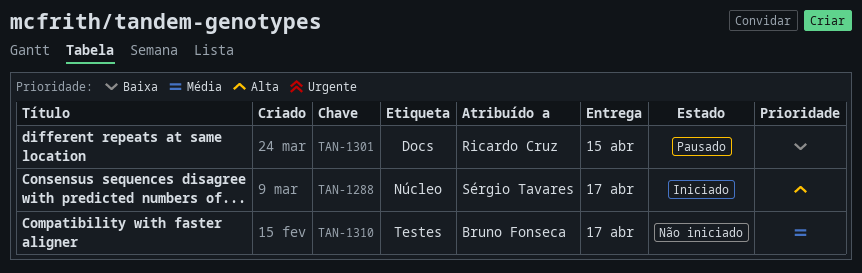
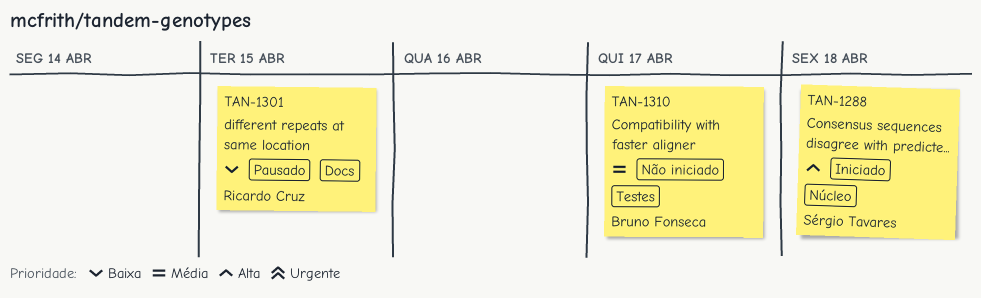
TAN-1288, due: Apr 17 -> Apr 18

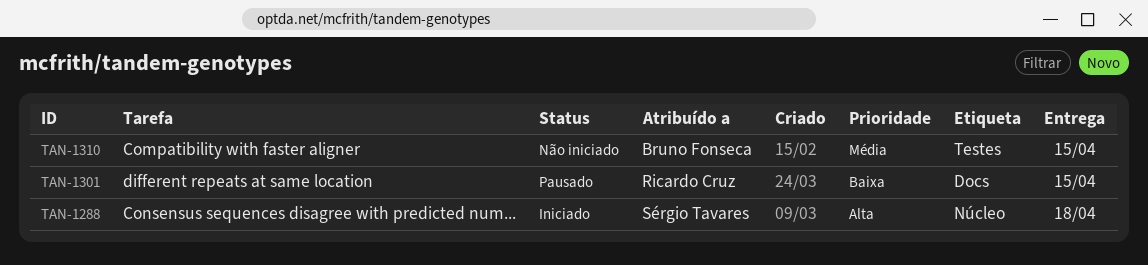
TAN-1310, due: Apr 17 -> Apr 15

